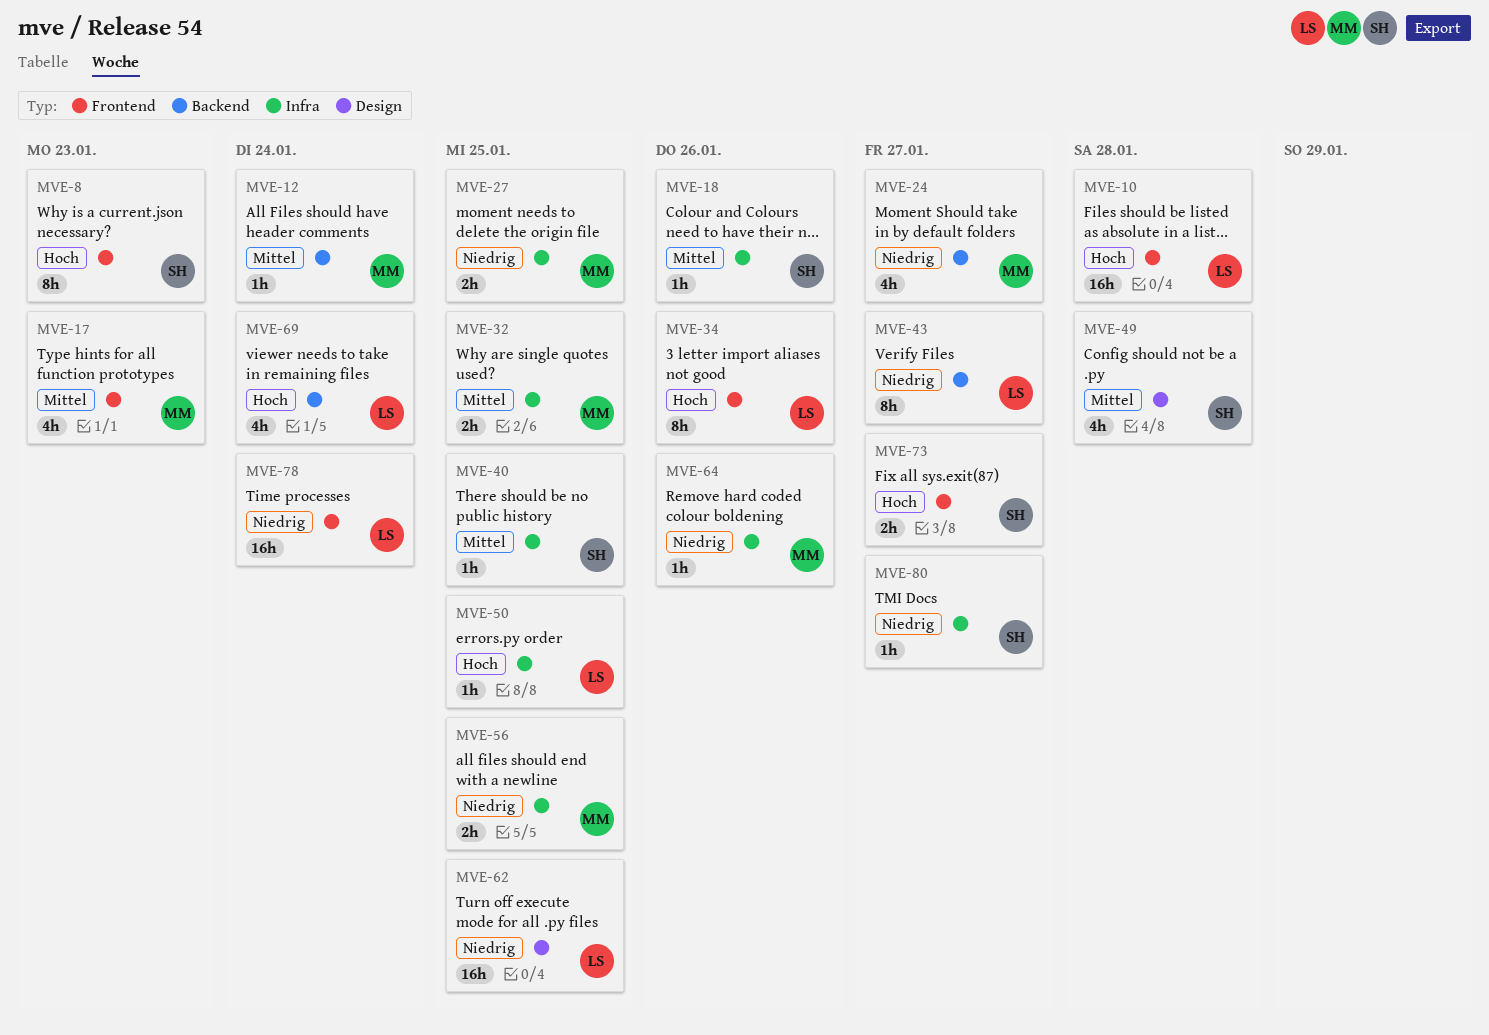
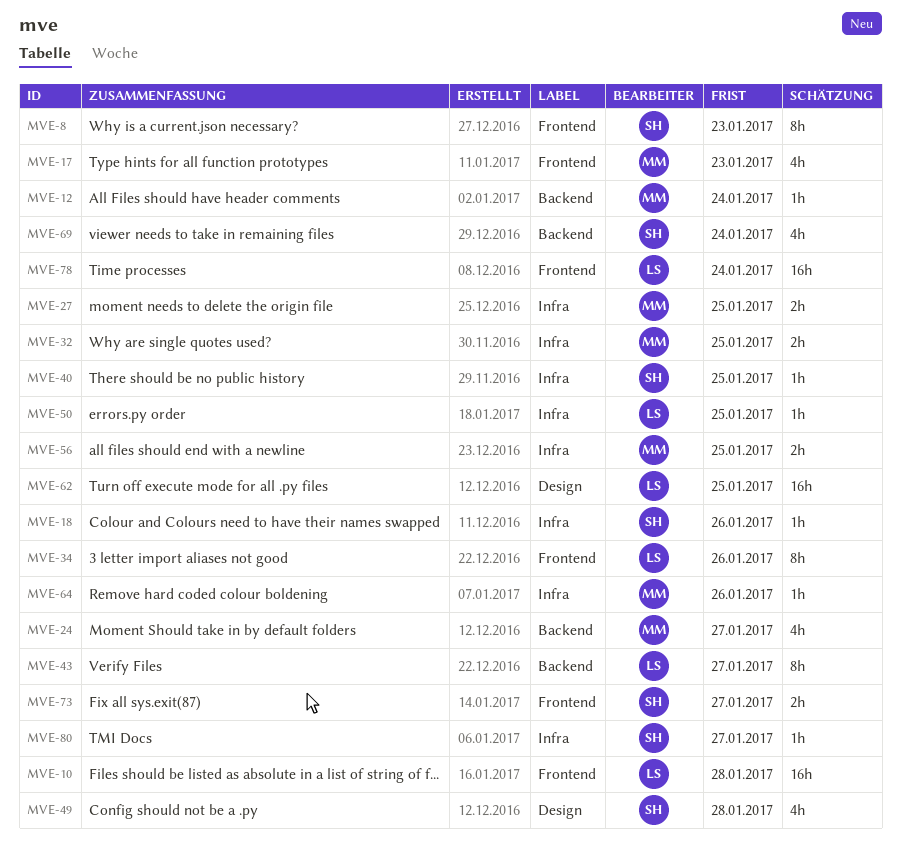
MVE-69, owner: LS -> SH

